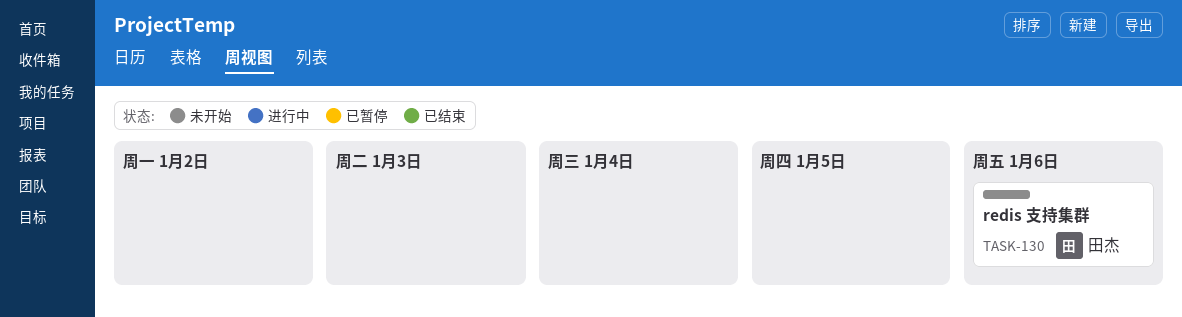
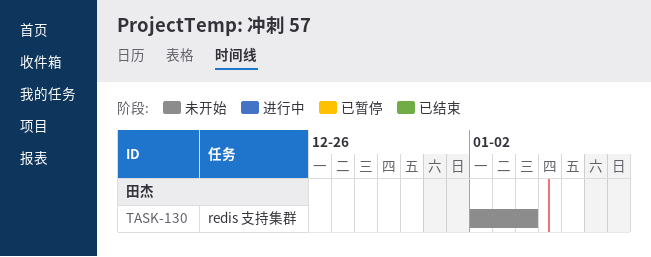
TASK-130, due: Jan 6 -> Jan 4

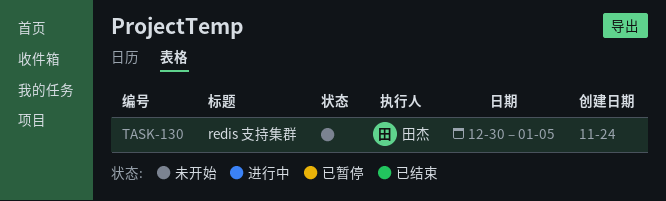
TASK-130, start: Jan 2 -> Dec 30
TASK-130, due: Jan 4 -> Jan 5

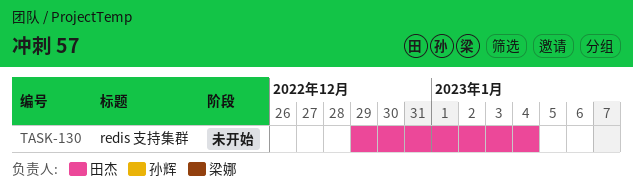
TASK-130, start: Dec 30 -> Dec 29
TASK-130, due: Jan 5 -> Jan 4

